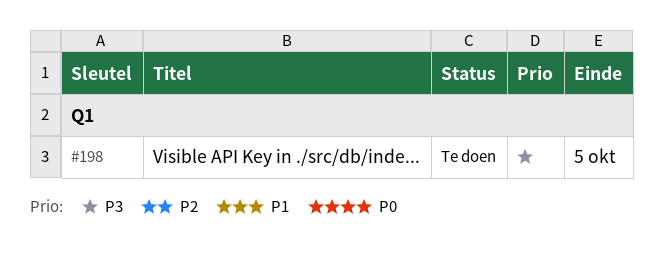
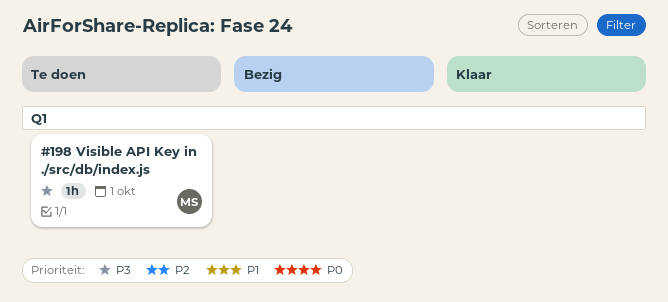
#198, due: Oct 5 -> Oct 1

